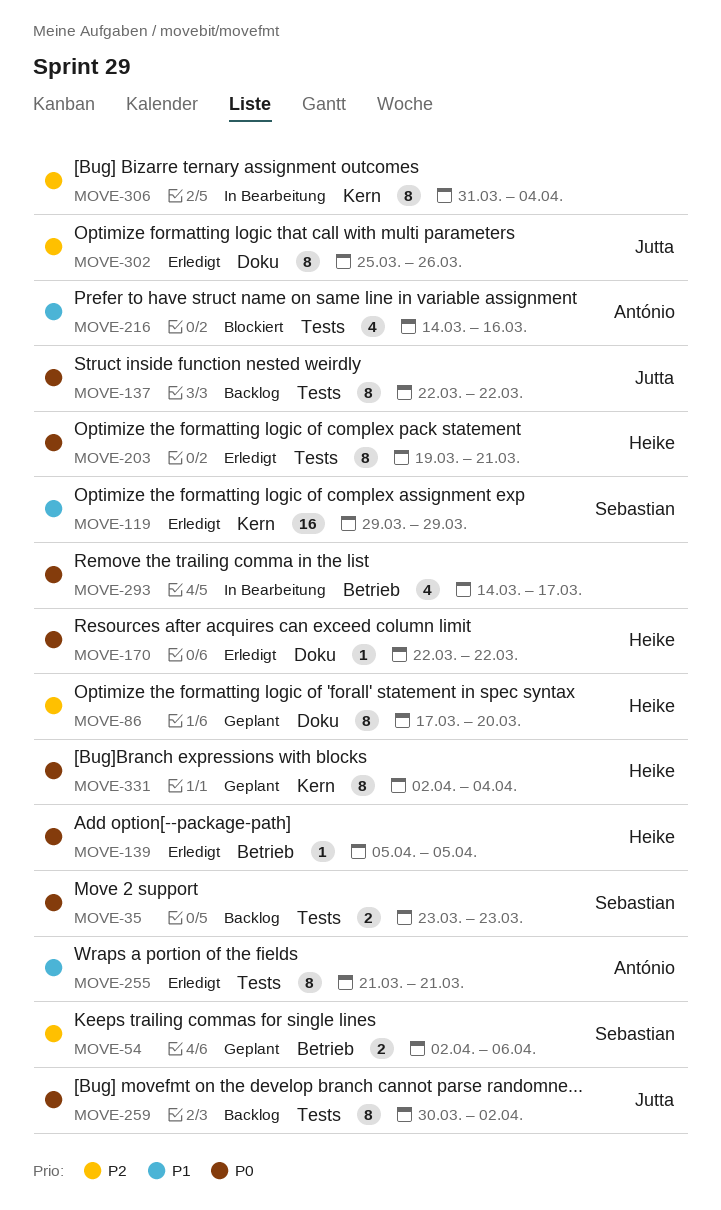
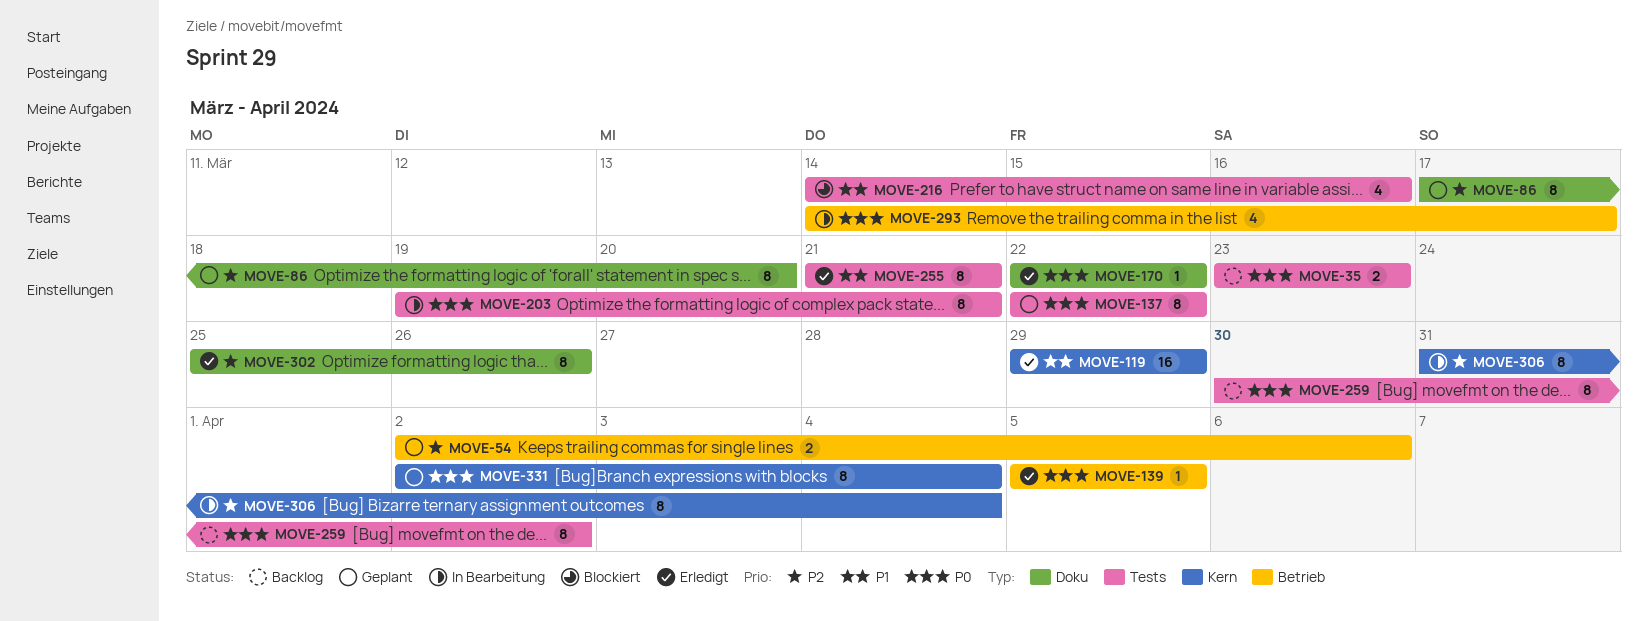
MOVE-137, status: Backlog -> Geplant
MOVE-203, status: Erledigt -> In Bearbeitung

